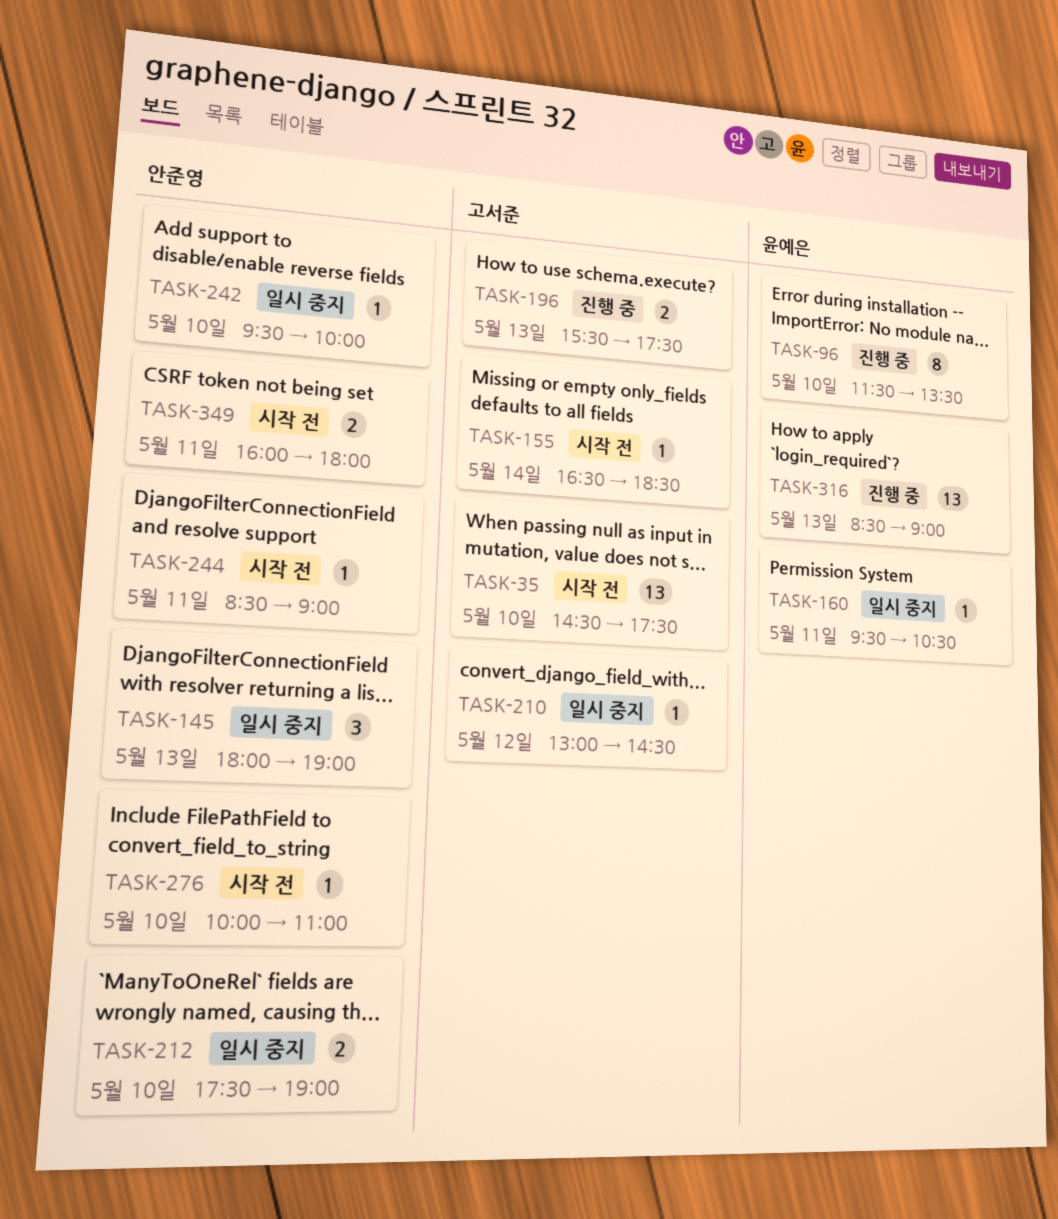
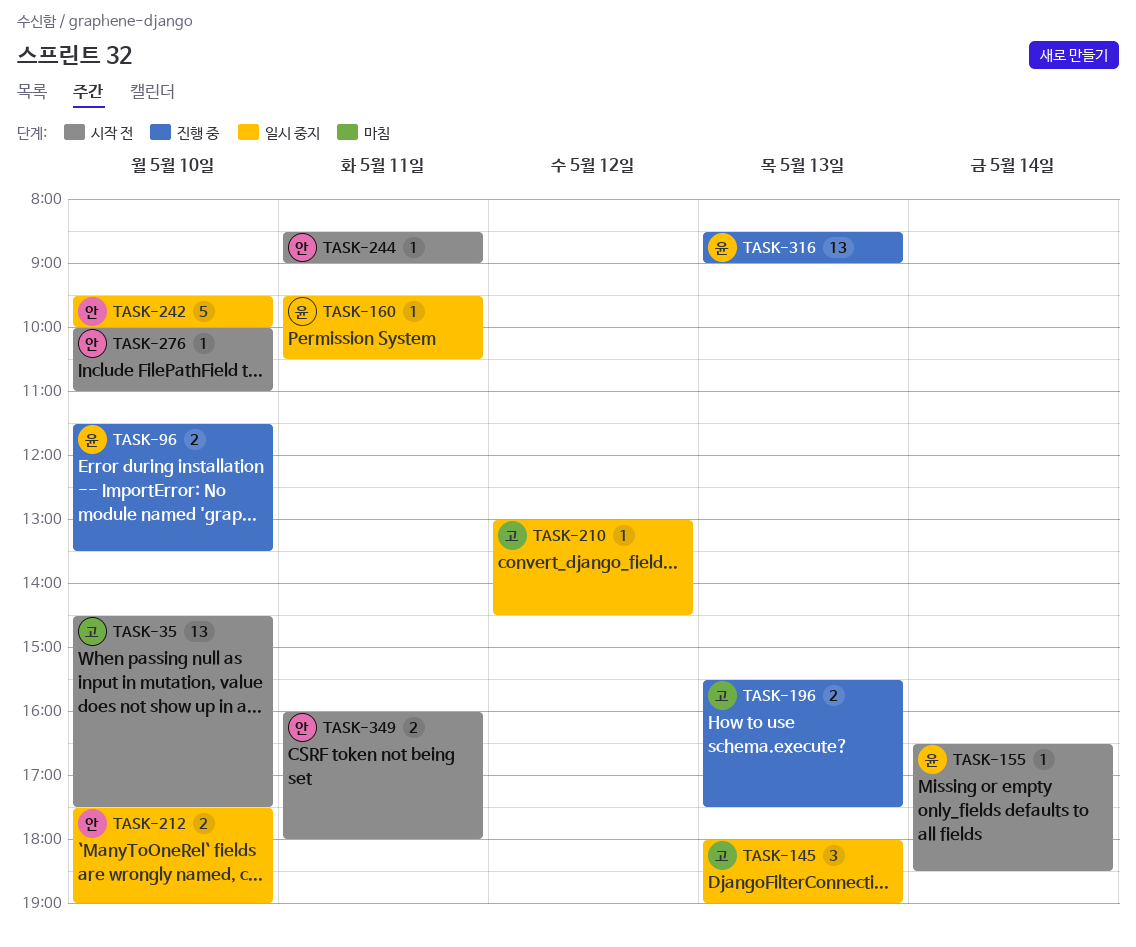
TASK-96, estimate: 8 -> 2
TASK-145, owner: 안준영 -> 고서준
TASK-155, owner: 고서준 -> 윤예은
TASK-242, estimate: 1 -> 5

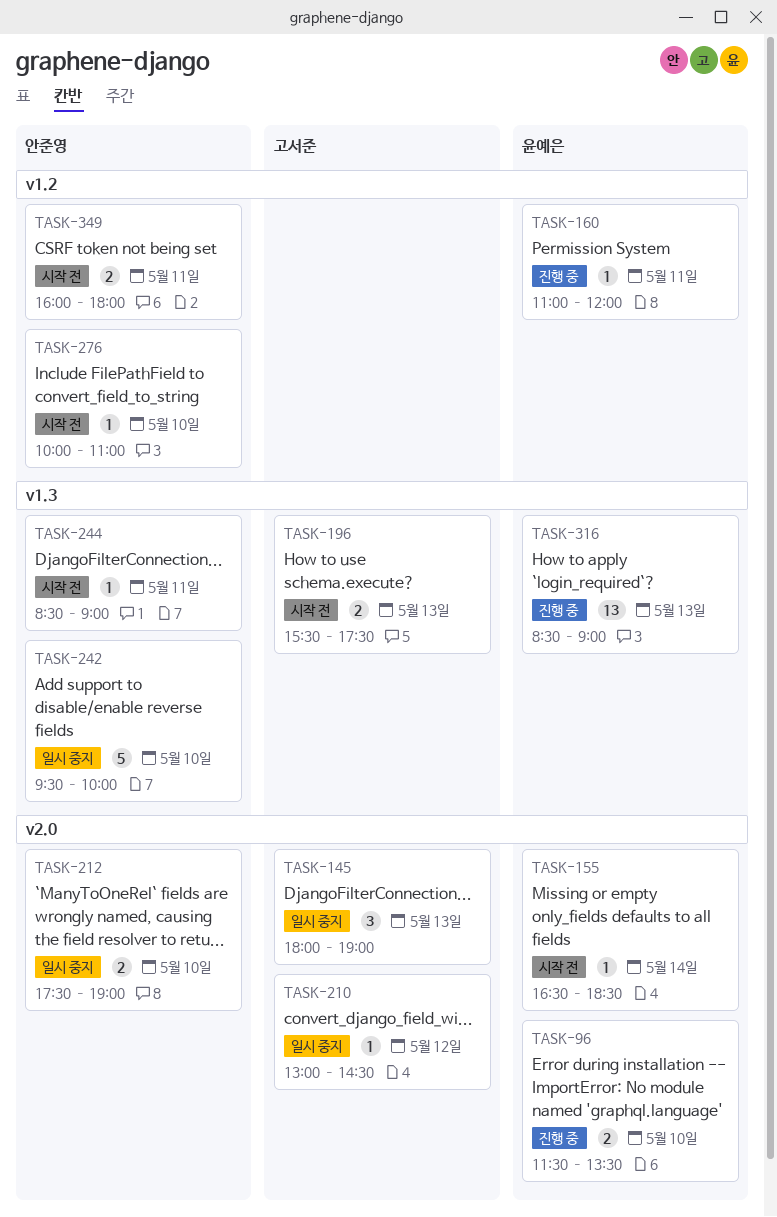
TASK-35: present -> none
TASK-160, status: 일시 중지 -> 진행 중
TASK-160, begins: 09:30 -> 11:00
TASK-160, ends: 10:30 -> 12:00
TASK-196, status: 진행 중 -> 시작 전

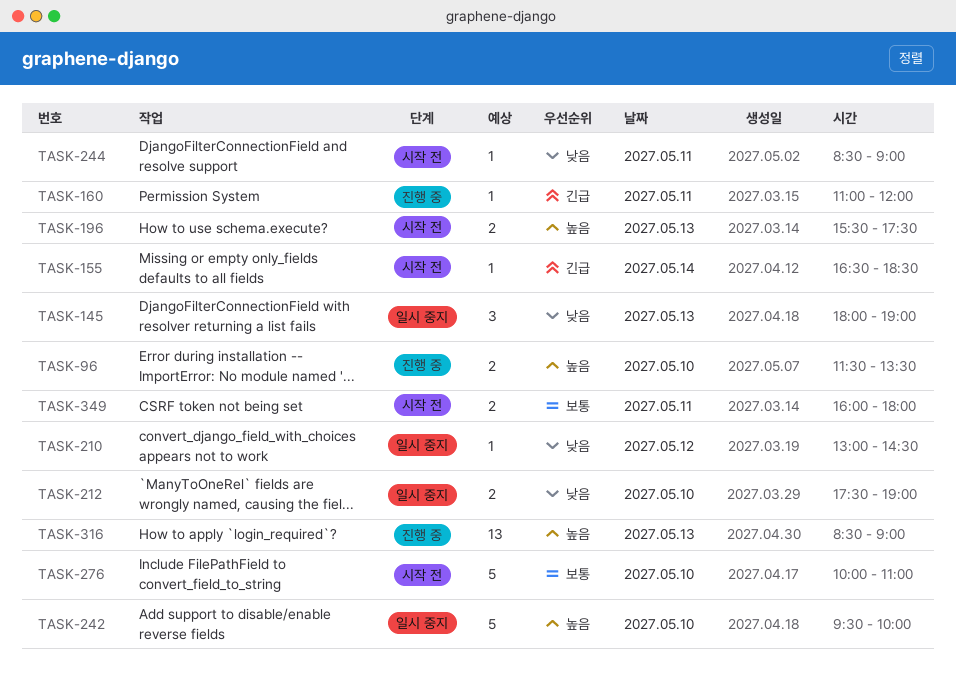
TASK-276, estimate: 1 -> 5

